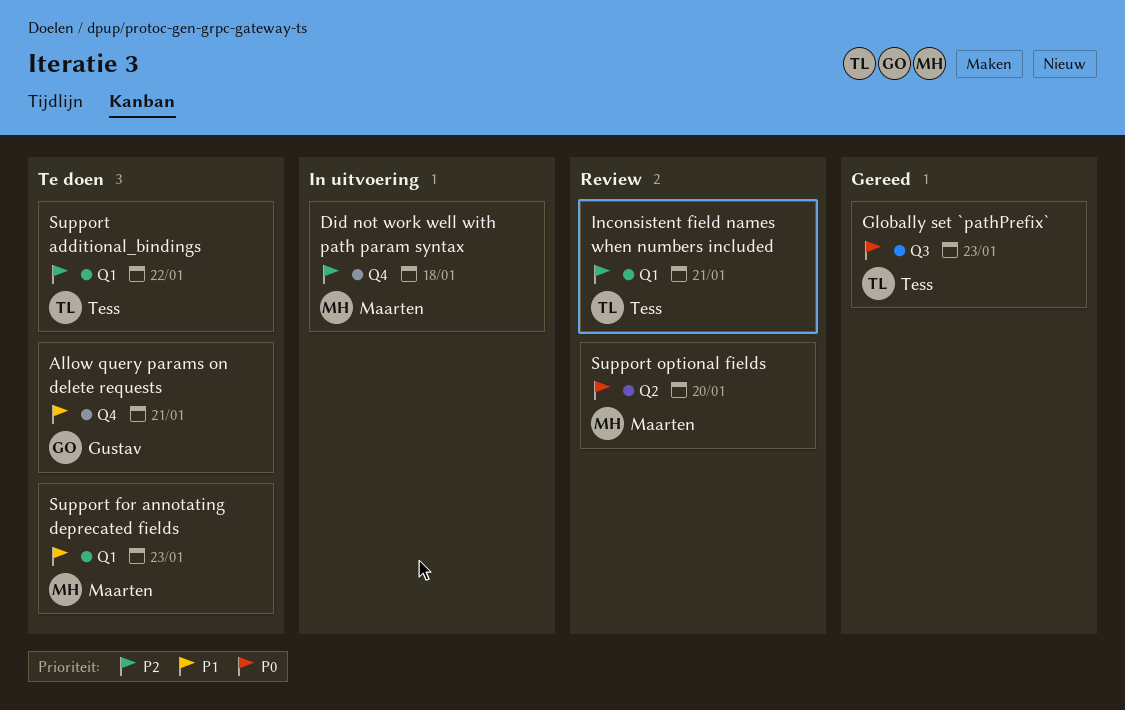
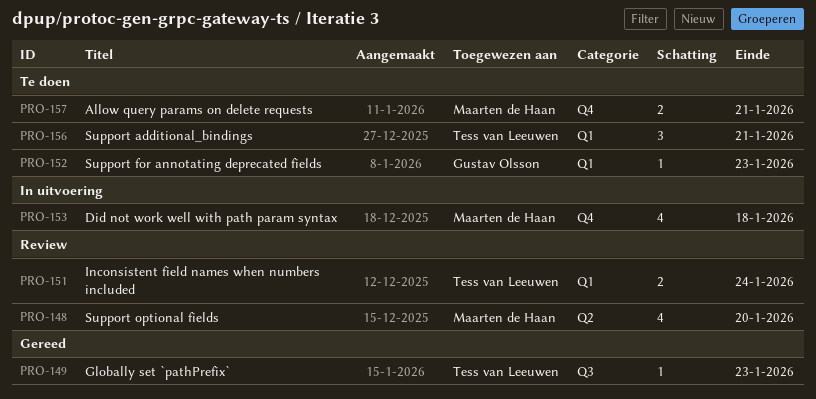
Allow query params on delete requests, owner: Gustav Olsson -> Maarten de Haan
Inconsistent field names when numbers included, due: Jan 21 -> Jan 24
Support additional_bindings, due: Jan 22 -> Jan 21
Support for annotating deprecated fields, owner: Maarten de Haan -> Gustav Olsson

